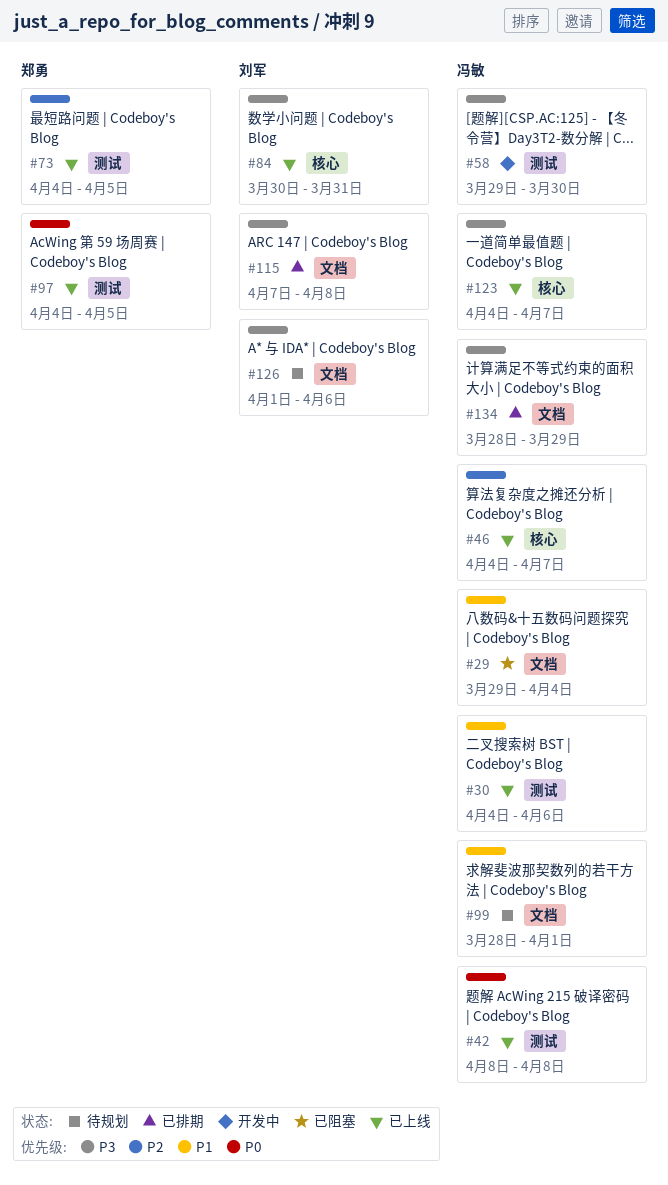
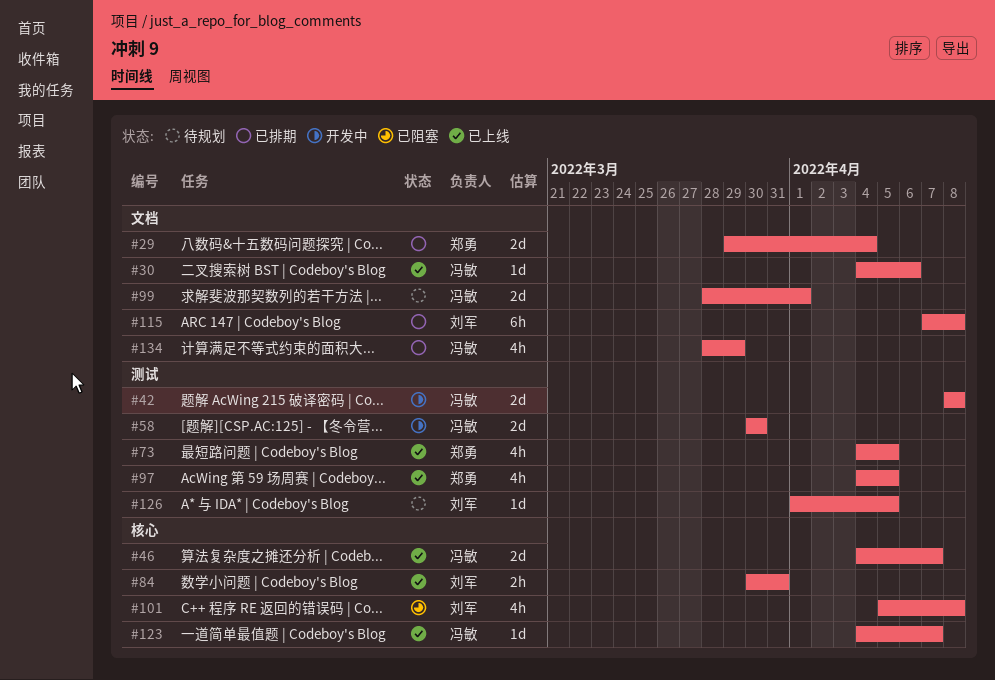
#29, status: 已阻塞 -> 已排期
#29, owner: 冯敏 -> 郑勇
#30, label: 测试 -> 文档
#42, status: 已上线 -> 开发中
#58, start: Mar 29 -> Mar 30
#101: none -> present
#126, label: 文档 -> 测试
#126, due: Apr 6 -> Apr 5

